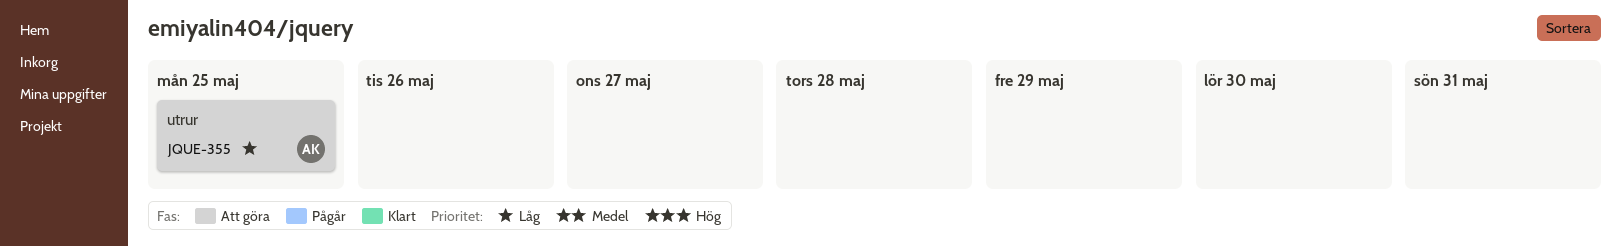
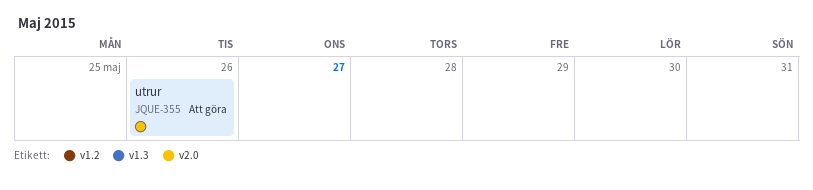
JQUE-355, due: May 25 -> May 26

